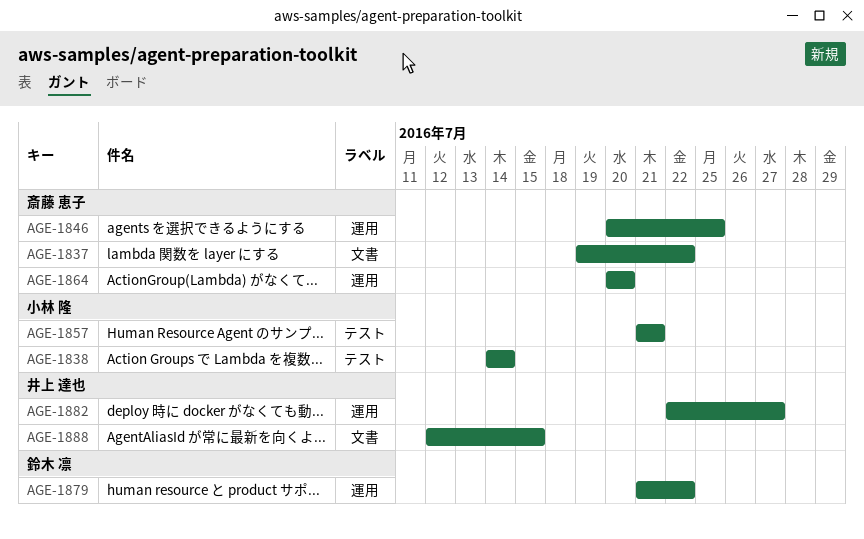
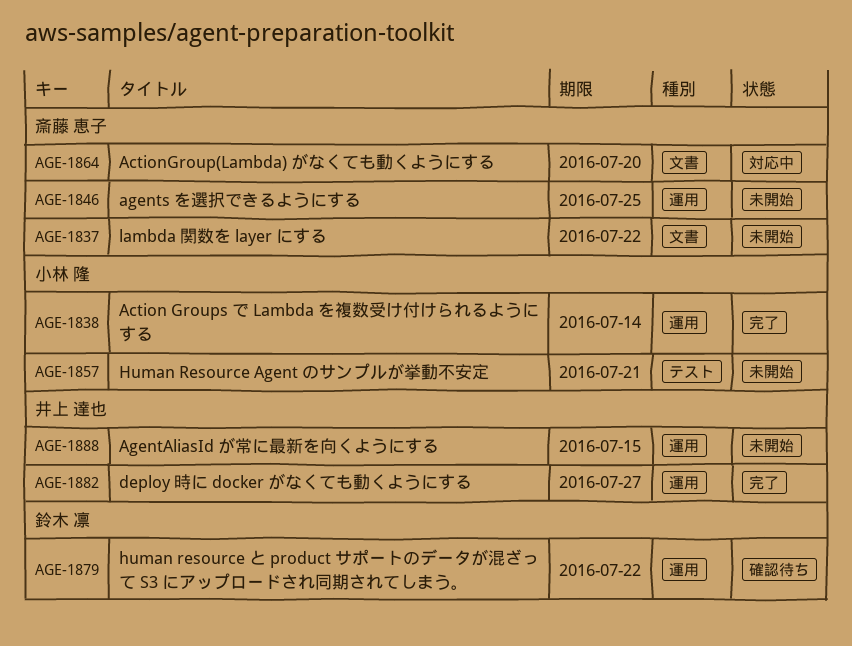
AGE-1838, label: テスト -> 運用
AGE-1864, label: 運用 -> 文書
AGE-1888, label: 文書 -> 運用

